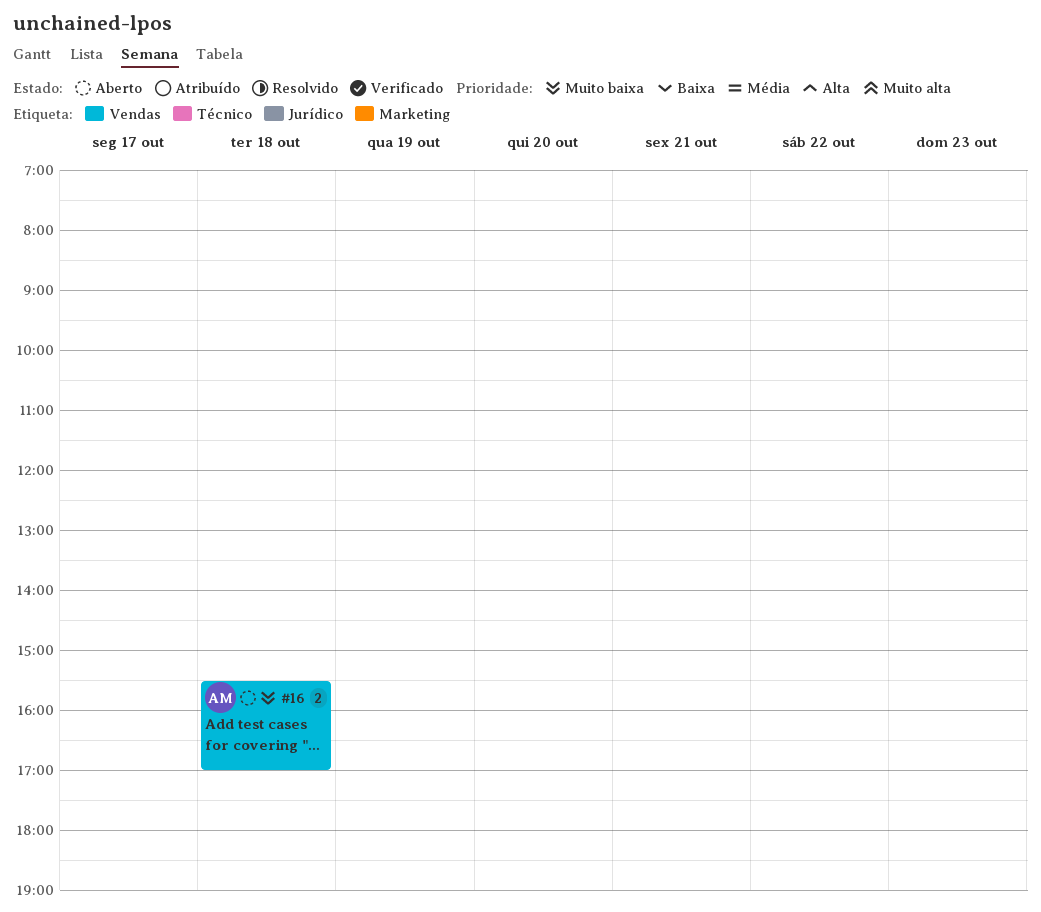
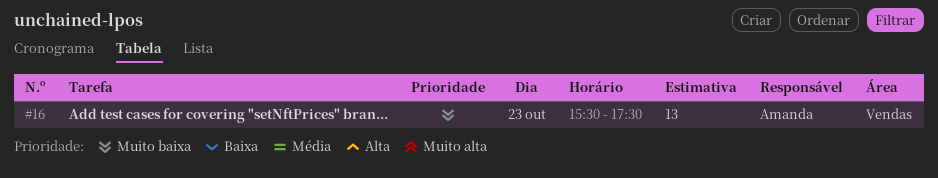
#16, estimate: 2 -> 13
#16, day: Oct 18 -> Oct 23
#16, ends: 17:00 -> 17:30

